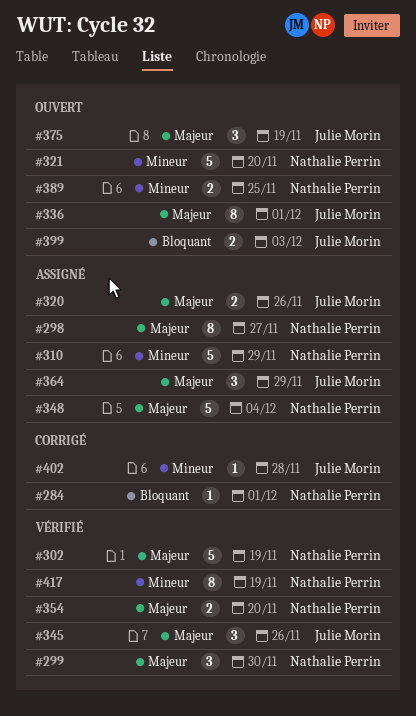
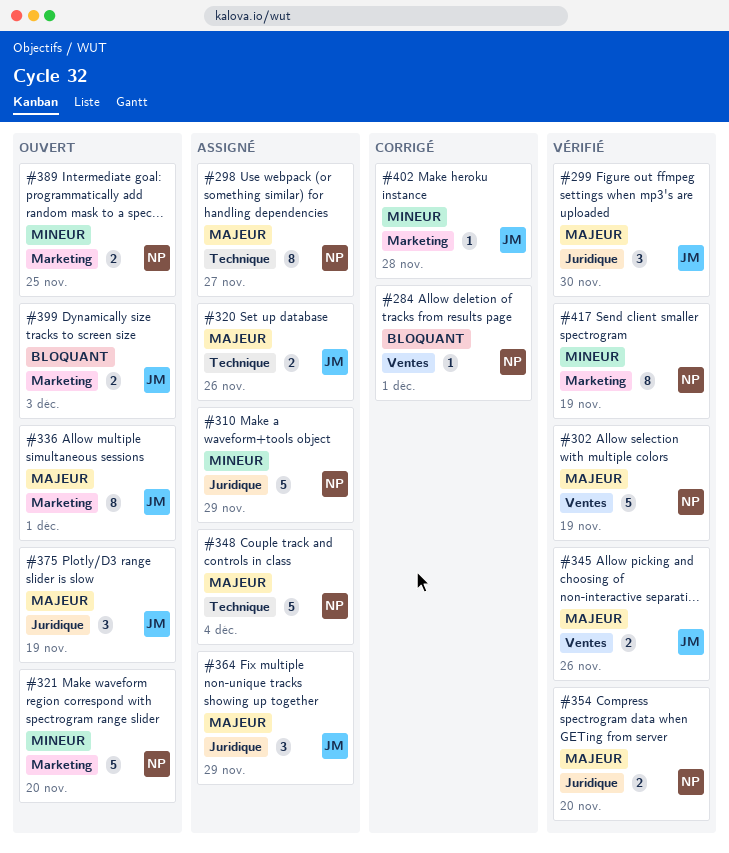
#299, owner: Nathalie Perrin -> Julie Morin
#345, estimate: 3 -> 2

